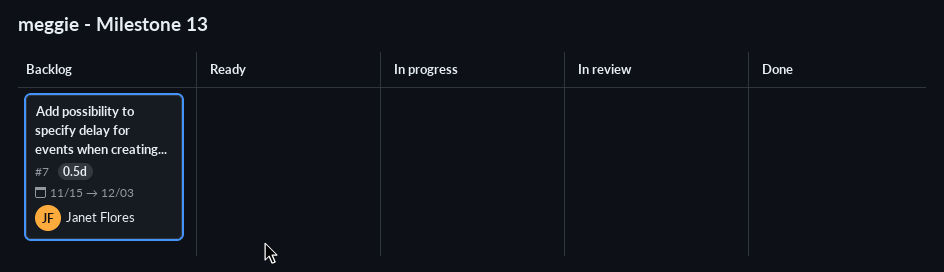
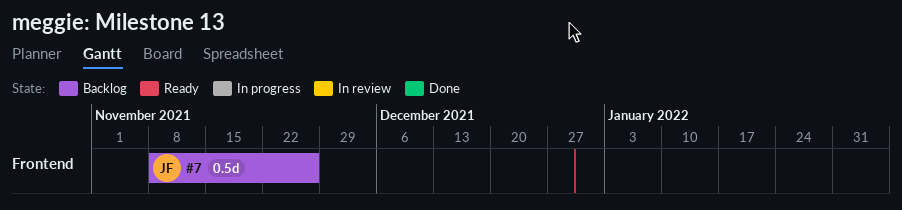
#7, start: Nov 15 -> Nov 8
#7, due: Dec 3 -> Nov 26

